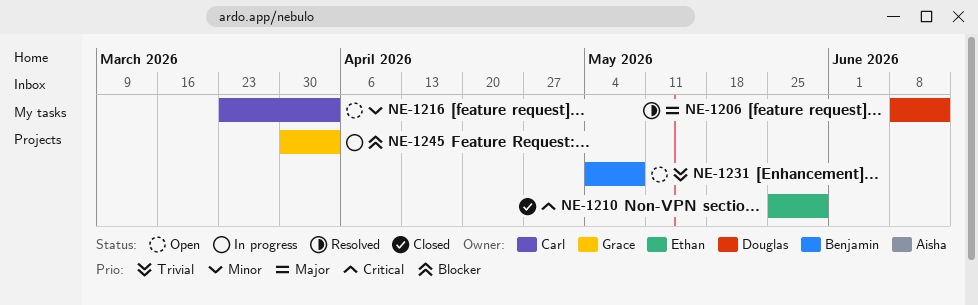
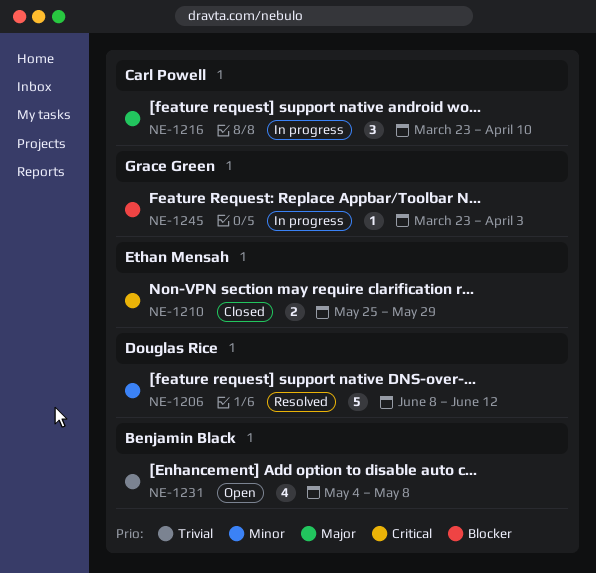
NE-1206, priority: Major -> Minor
NE-1216, status: Open -> In progress
NE-1216, priority: Minor -> Major
NE-1216, due: Apr 3 -> Apr 10
NE-1245, start: Mar 30 -> Mar 23

